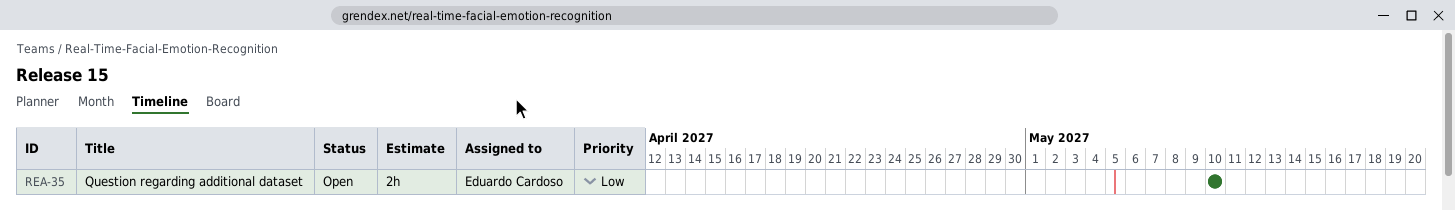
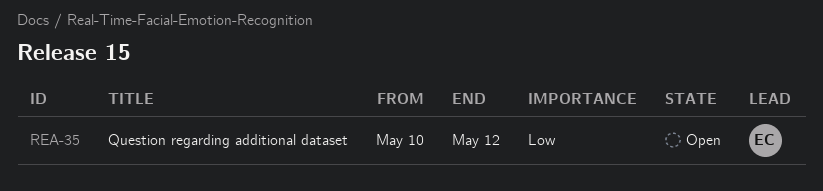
REA-35, due: May 10 -> May 12

